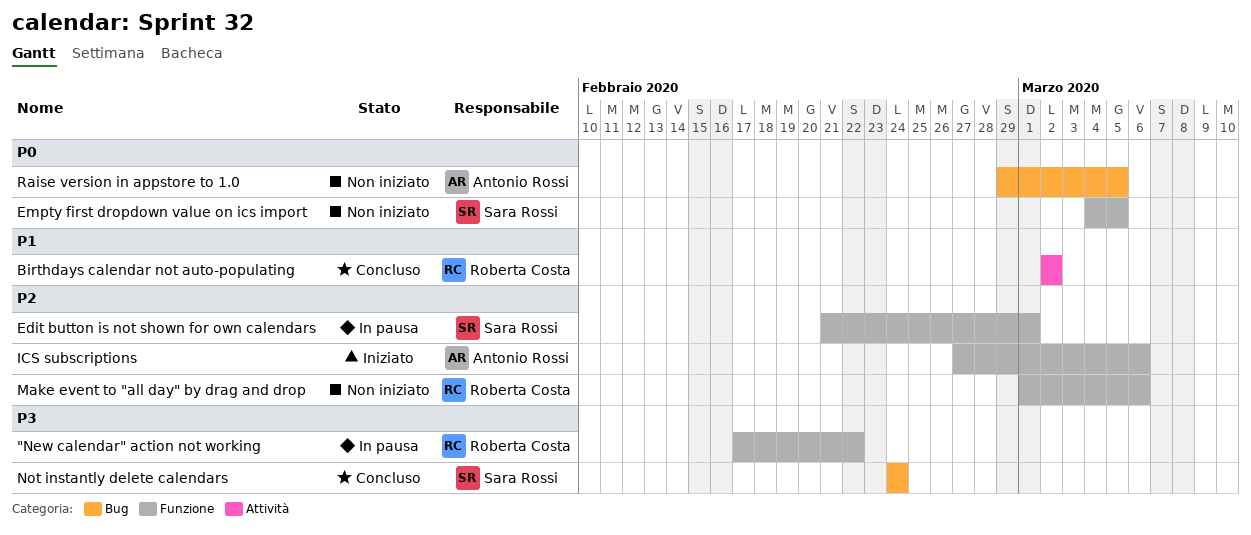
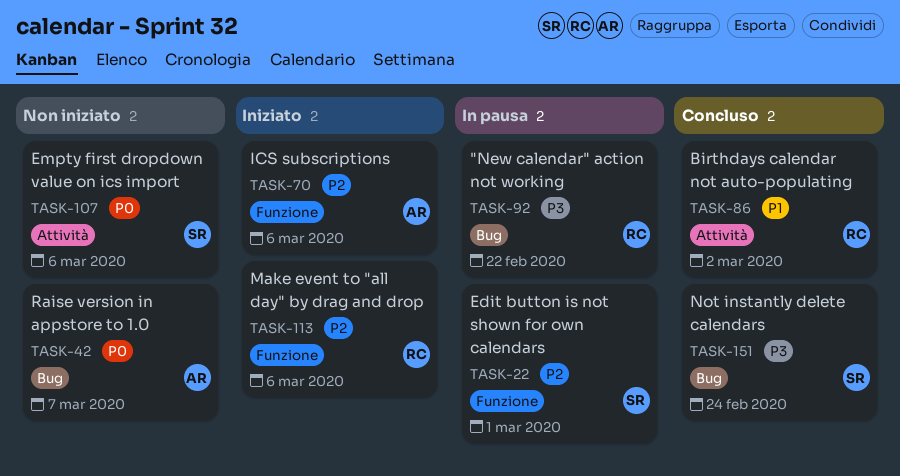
"New calendar" action not working, label: Funzione -> Bug
Empty first dropdown value on ics import, label: Funzione -> Attività
Empty first dropdown value on ics import, due: Mar 5 -> Mar 6
Make event to "all day" by drag and drop, status: Non iniziato -> Iniziato
Raise version in appstore to 1.0, due: Mar 5 -> Mar 7

